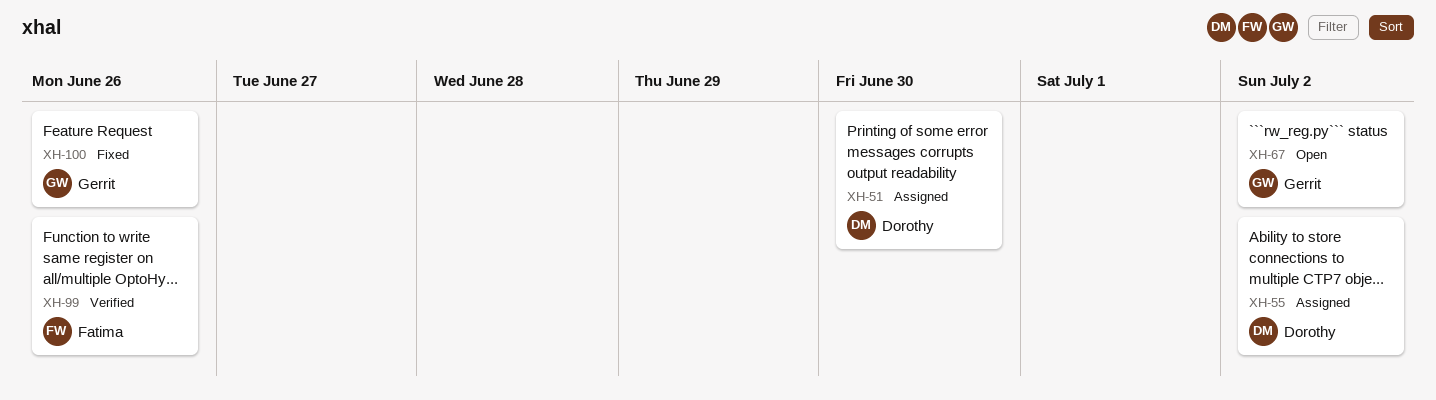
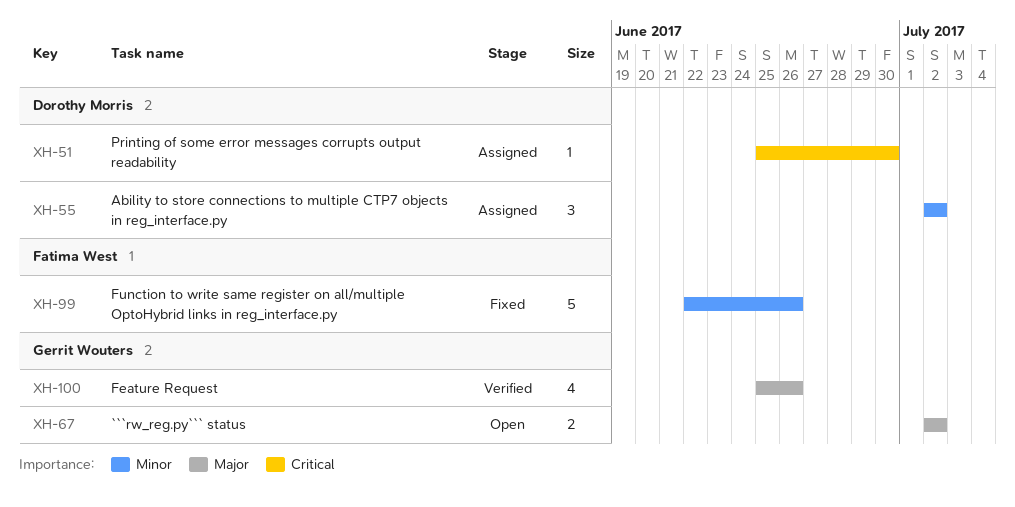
XH-99, status: Verified -> Fixed
XH-100, status: Fixed -> Verified

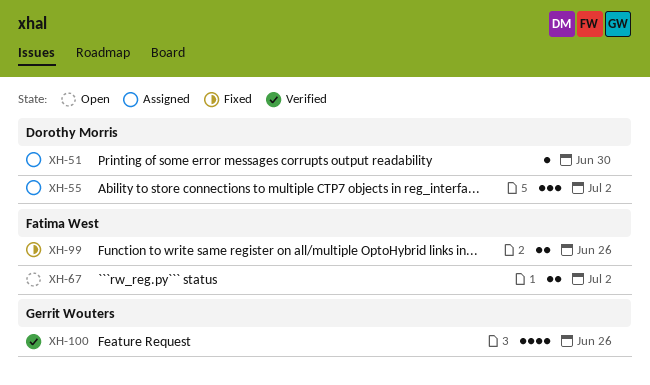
XH-67, owner: Gerrit Wouters -> Fatima West
XH-99, estimate: 5 -> 2

